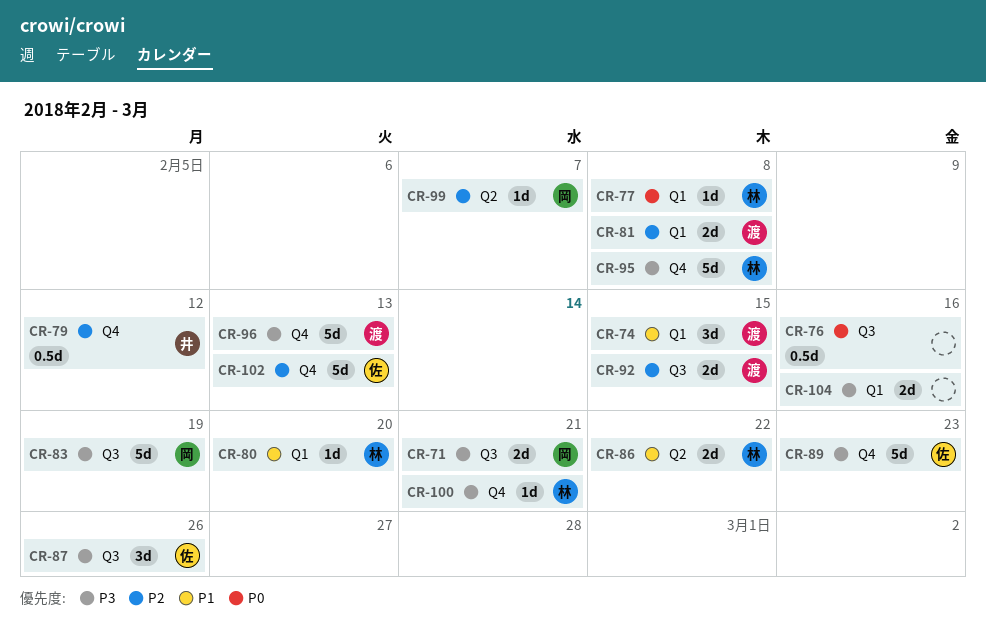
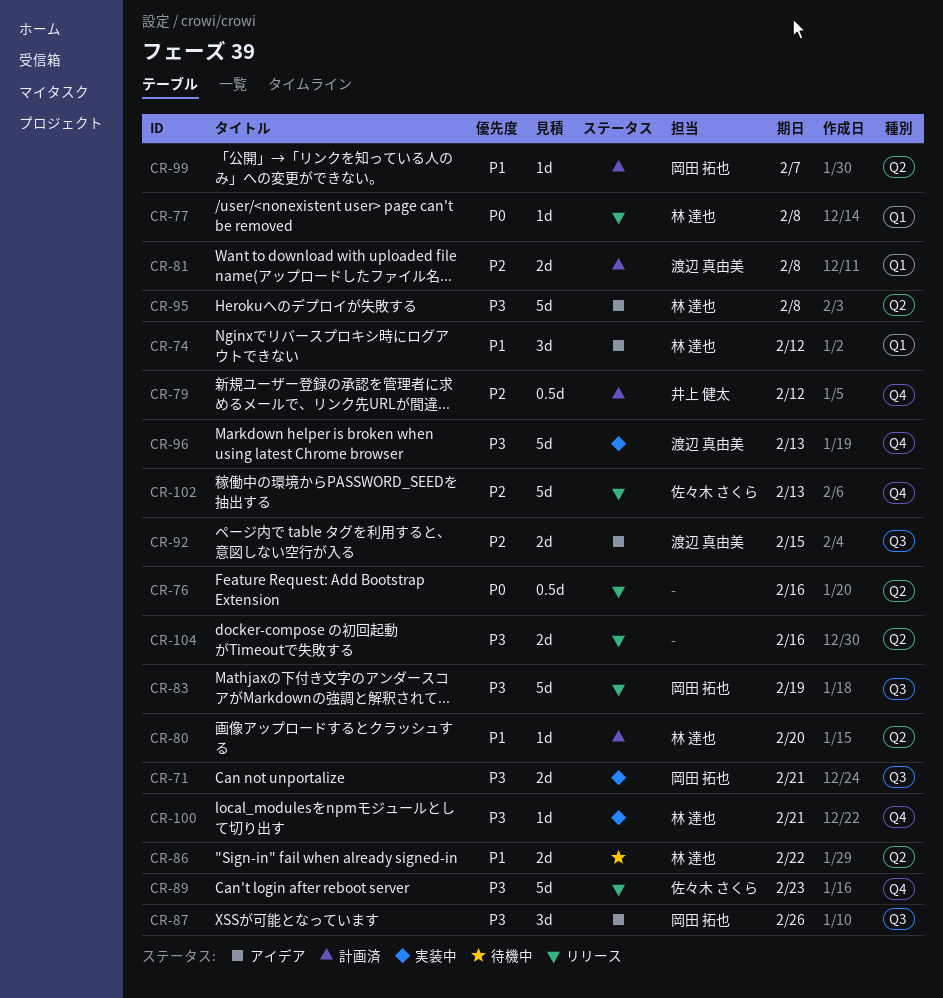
CR-74, owner: 渡辺 真由美 -> 林 達也
CR-74, due: Feb 15 -> Feb 12
CR-76, label: Q3 -> Q2
CR-80, label: Q1 -> Q2
CR-87, owner: 佐々木 さくら -> 岡田 拓也
CR-95, label: Q4 -> Q2
CR-99, priority: P2 -> P1
CR-104, label: Q1 -> Q2

